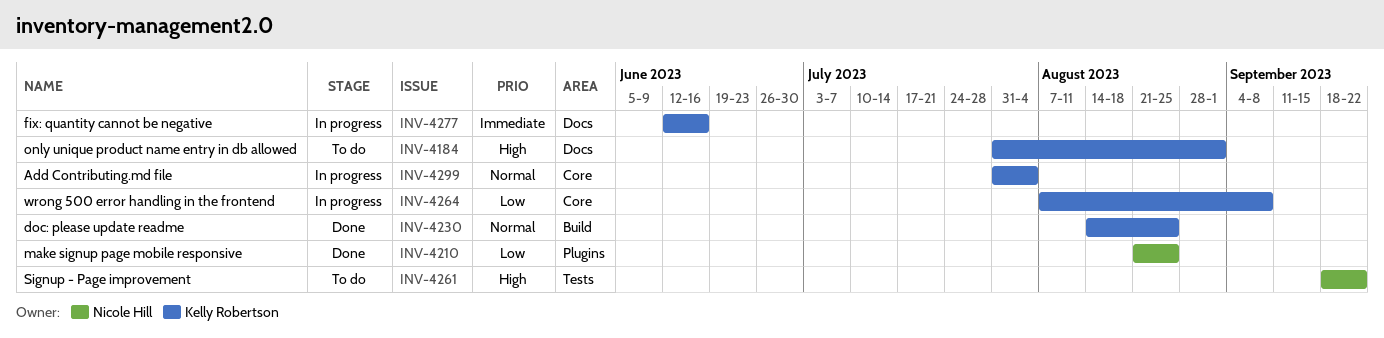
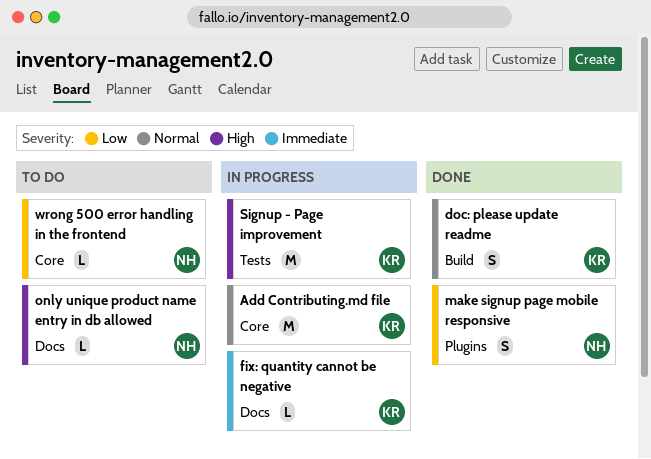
only unique product name entry in db allowed, owner: Kelly Robertson -> Nicole Hill
Signup - Page improvement, status: To do -> In progress
Signup - Page improvement, owner: Nicole Hill -> Kelly Robertson
wrong 500 error handling in the frontend, status: In progress -> To do
wrong 500 error handling in the frontend, owner: Kelly Robertson -> Nicole Hill

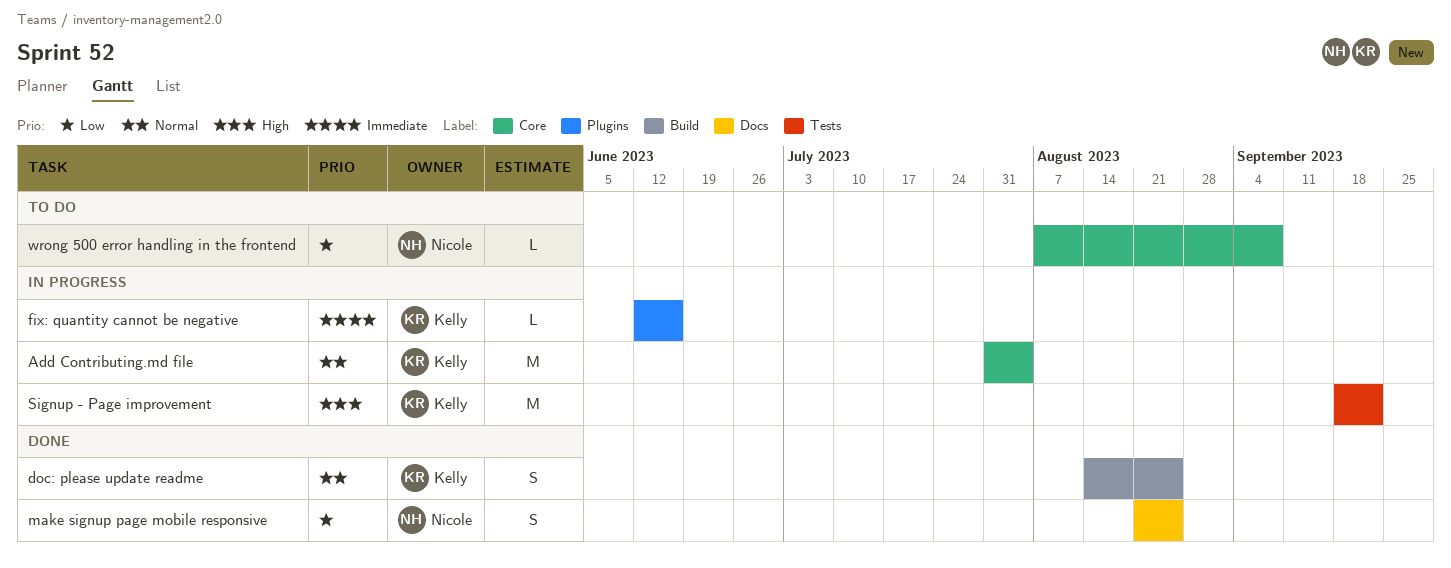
fix: quantity cannot be negative, label: Docs -> Plugins
make signup page mobile responsive, label: Plugins -> Docs
only unique product name entry in db allowed: present -> none

